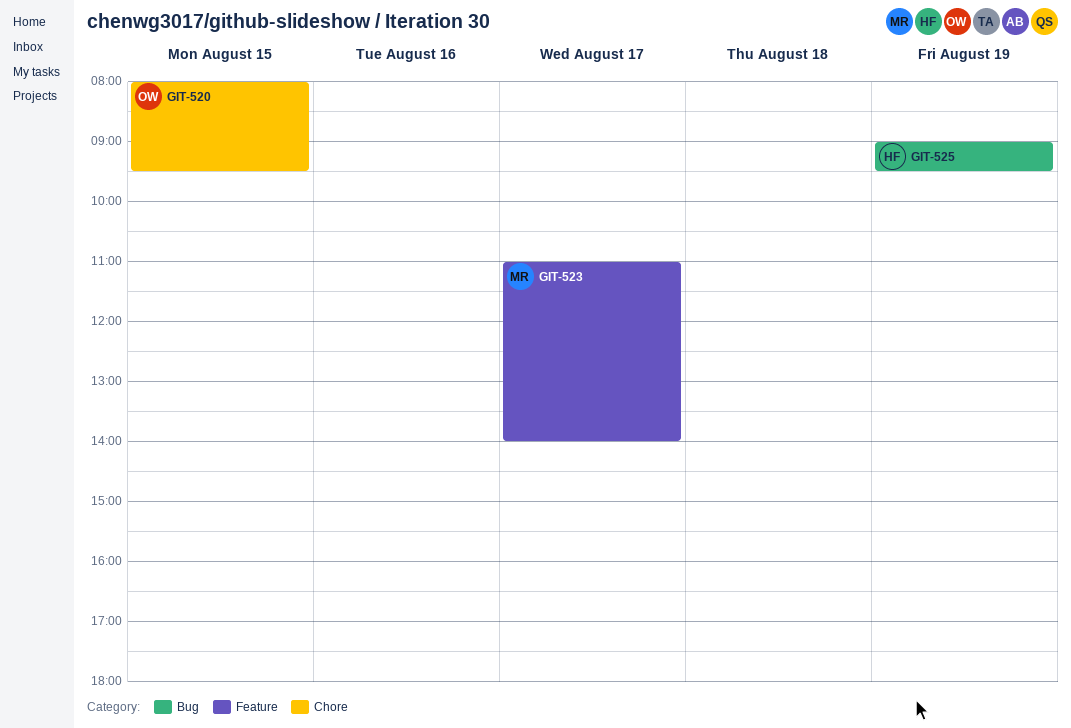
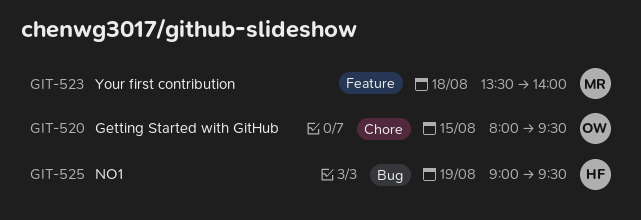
GIT-523, day: Aug 17 -> Aug 18
GIT-523, begins: 11:00 -> 13:30

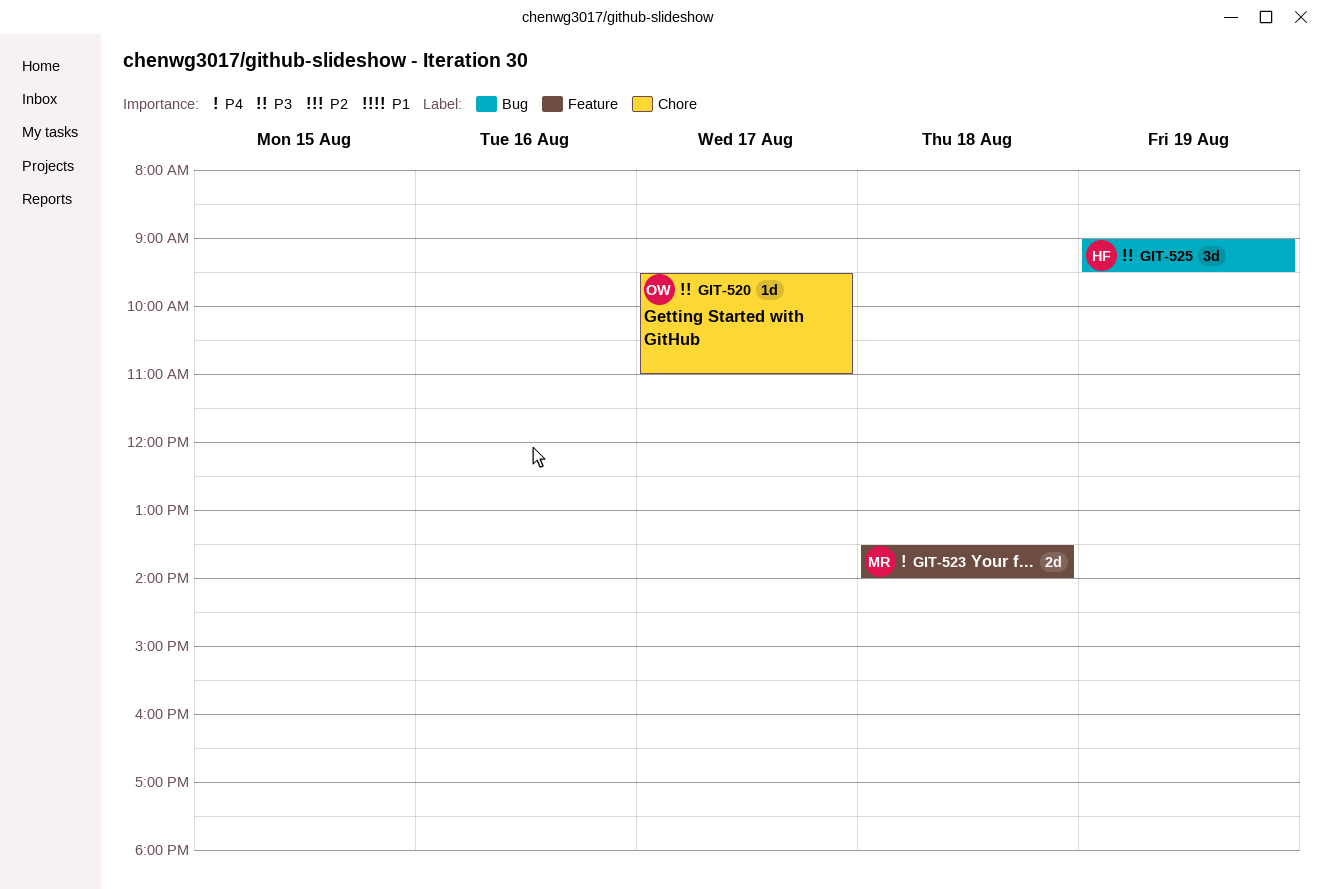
GIT-520, day: Aug 15 -> Aug 17
GIT-520, begins: 08:00 -> 09:30
GIT-520, ends: 09:30 -> 11:00

